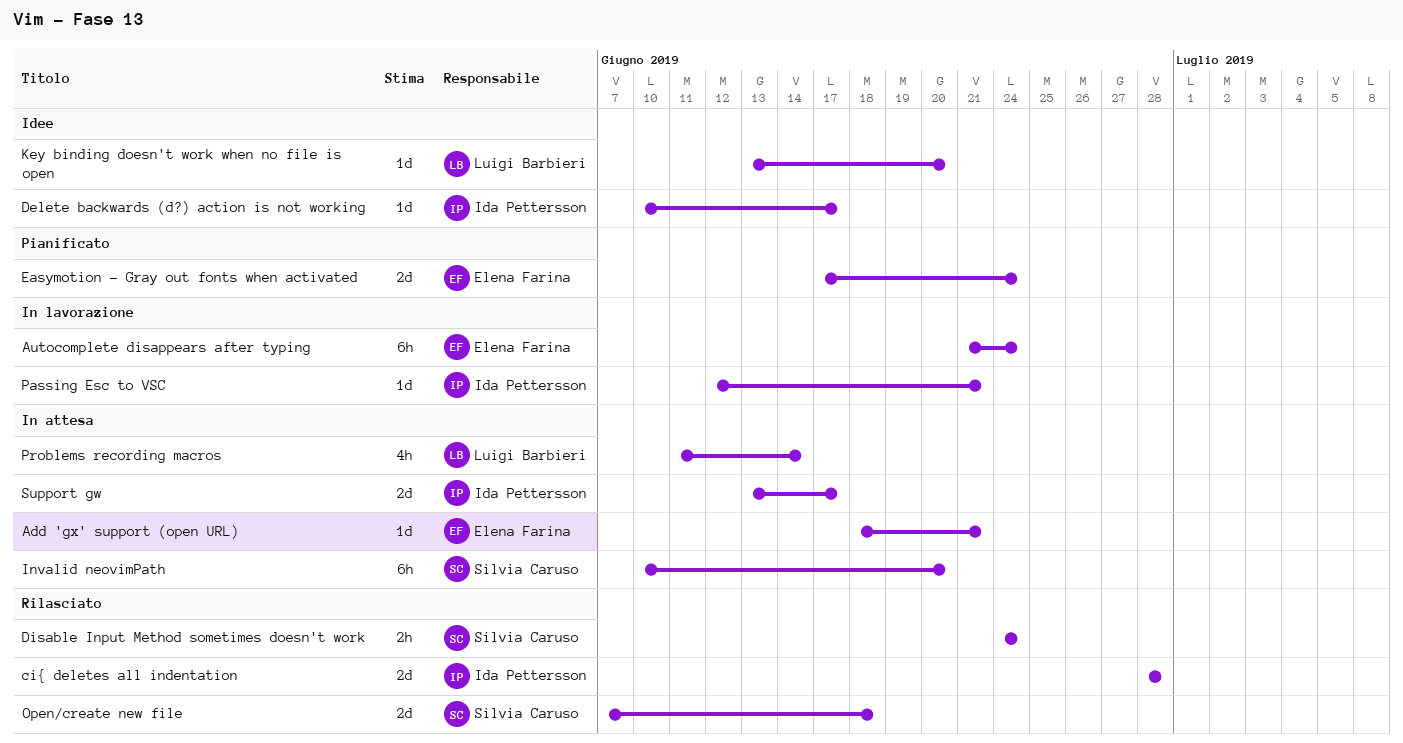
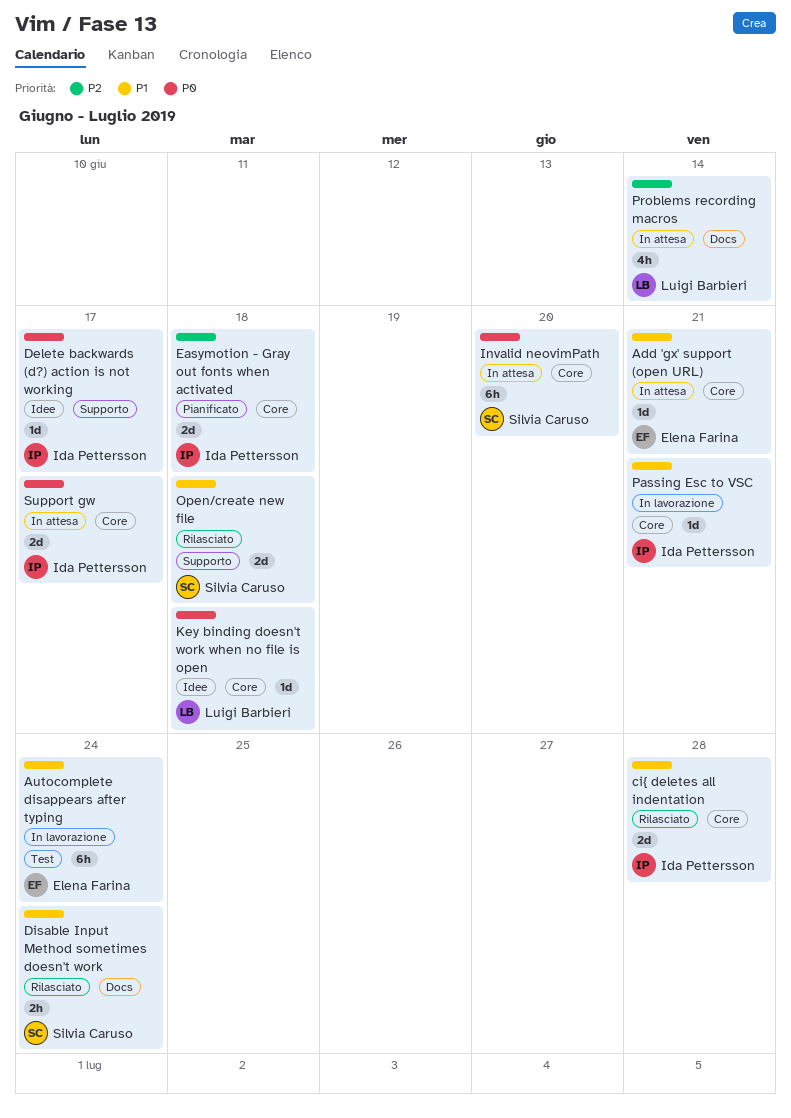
Easymotion - Gray out fonts when activated, owner: Elena Farina -> Ida Pettersson
Easymotion - Gray out fonts when activated, due: Jun 24 -> Jun 18
Key binding doesn't work when no file is open, due: Jun 20 -> Jun 18

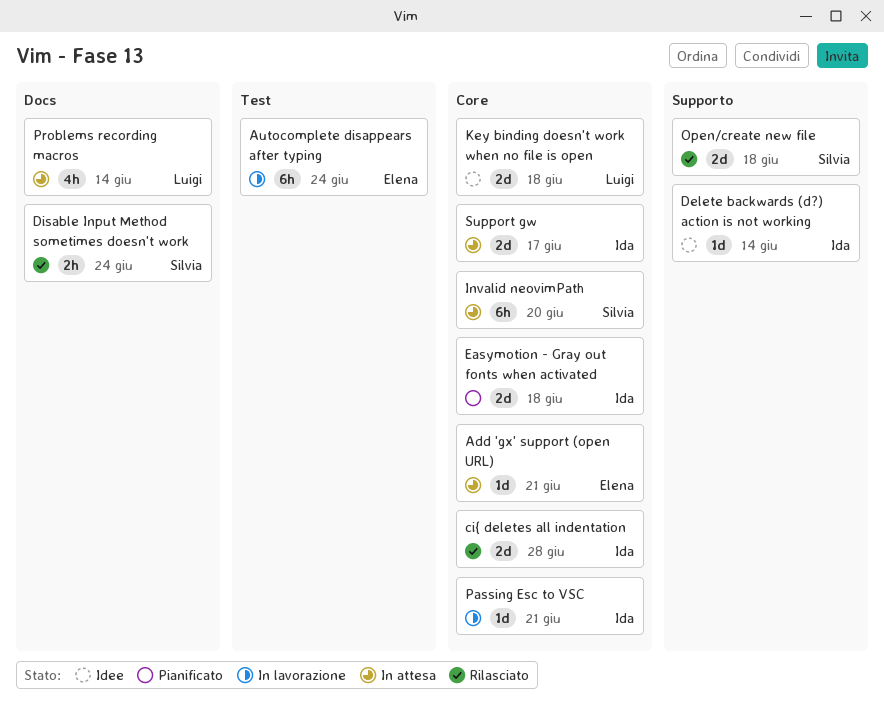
Delete backwards (d?) action is not working, due: Jun 17 -> Jun 14
Key binding doesn't work when no file is open, estimate: 1d -> 2d

